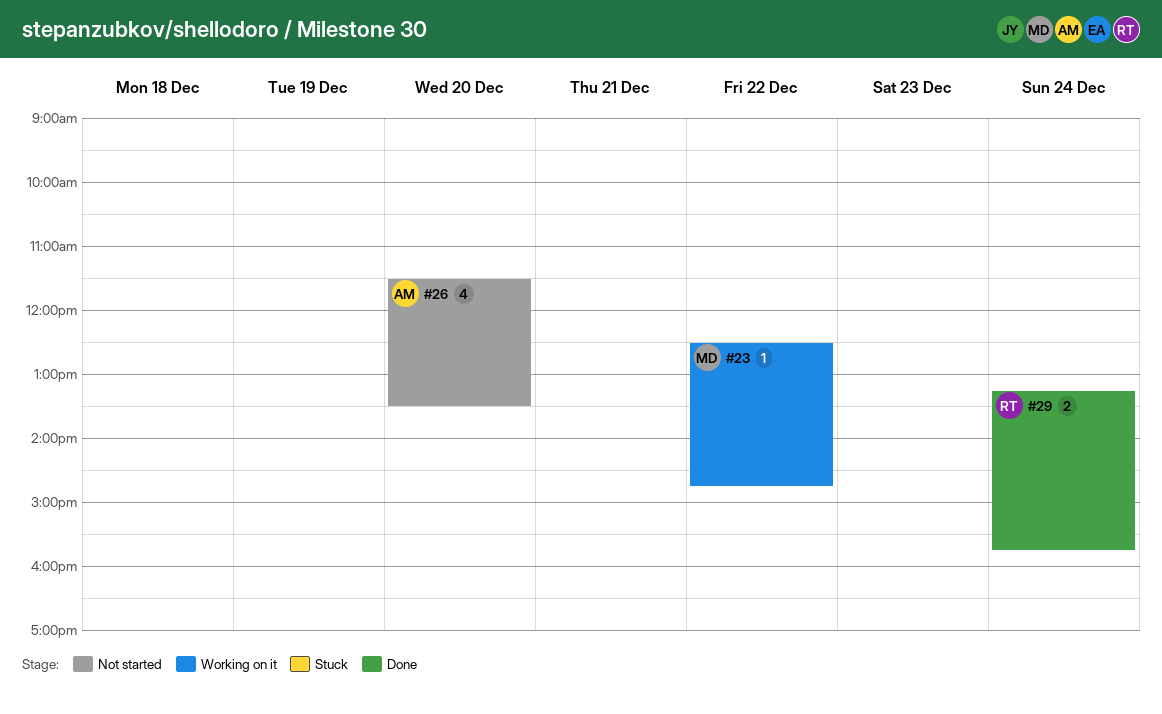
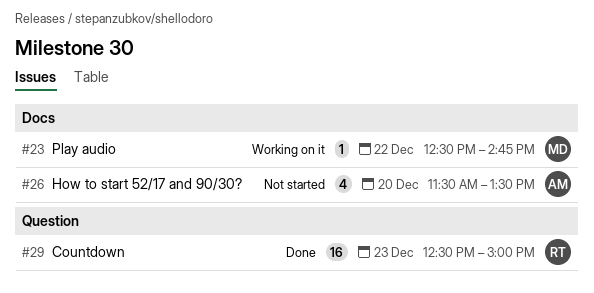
#29, estimate: 2 -> 16
#29, day: Dec 24 -> Dec 23
#29, begins: 13:15 -> 12:30
#29, ends: 15:45 -> 15:00

